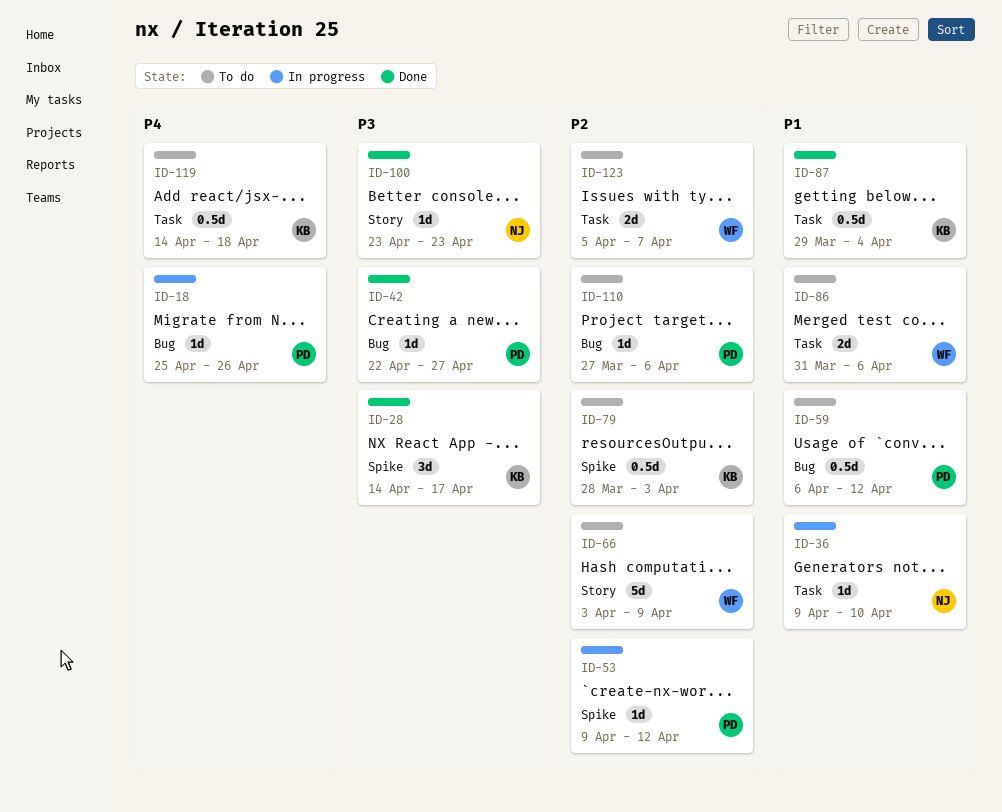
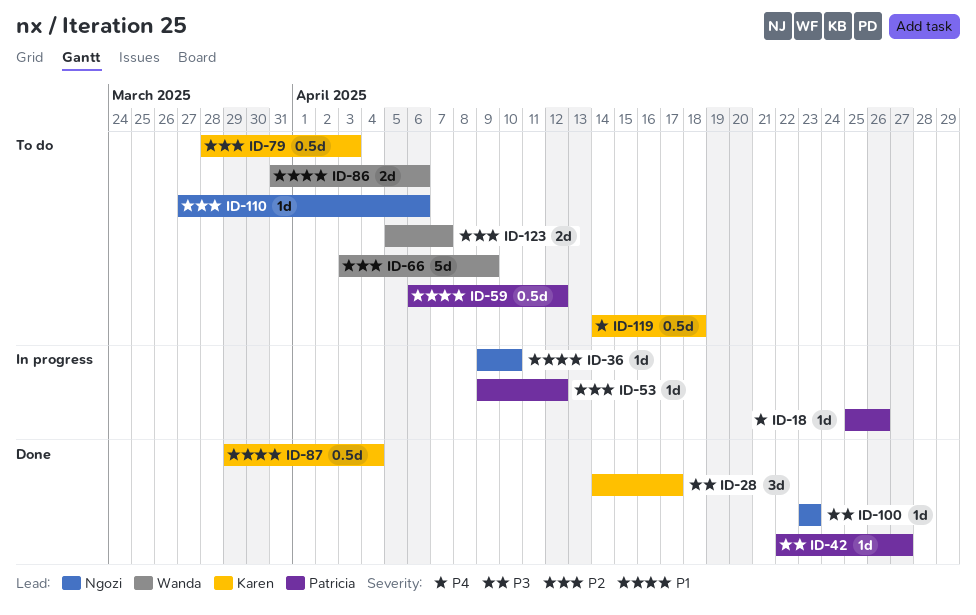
ID-110, owner: Patricia -> Ngozi

